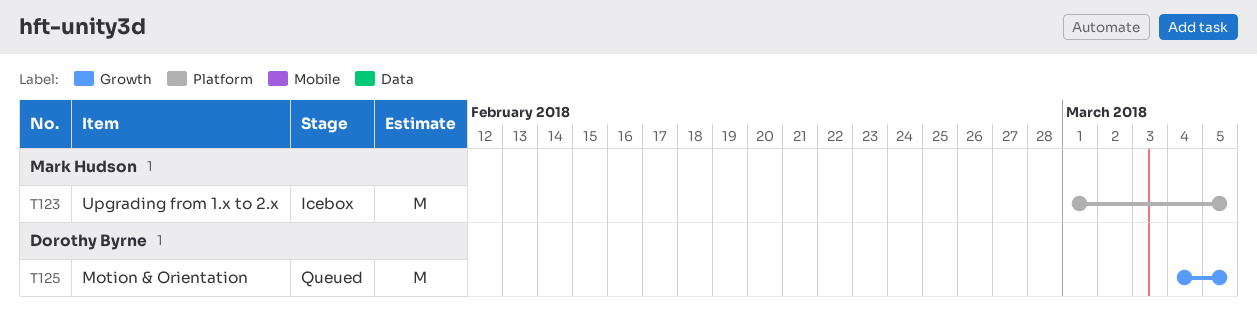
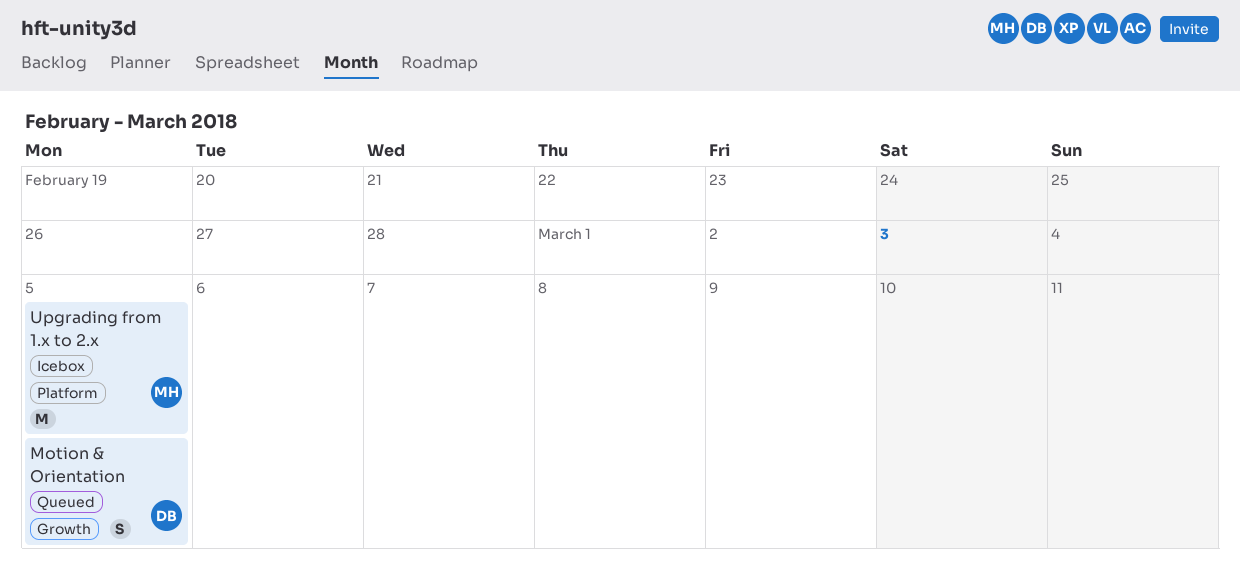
Motion & Orientation, estimate: M -> S

